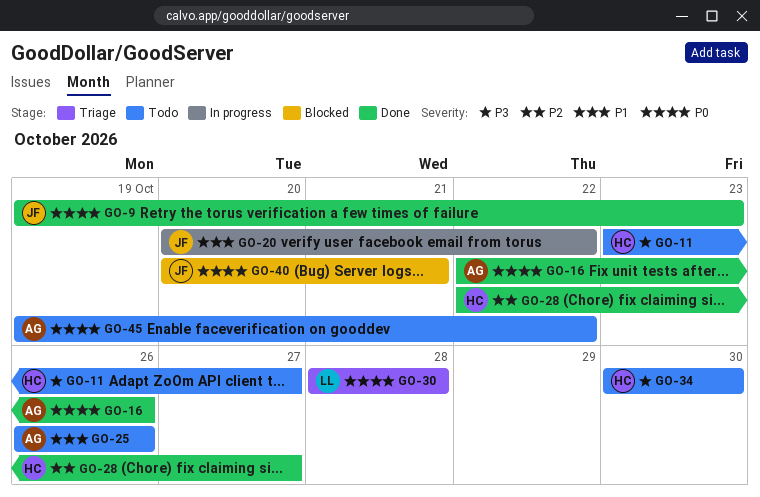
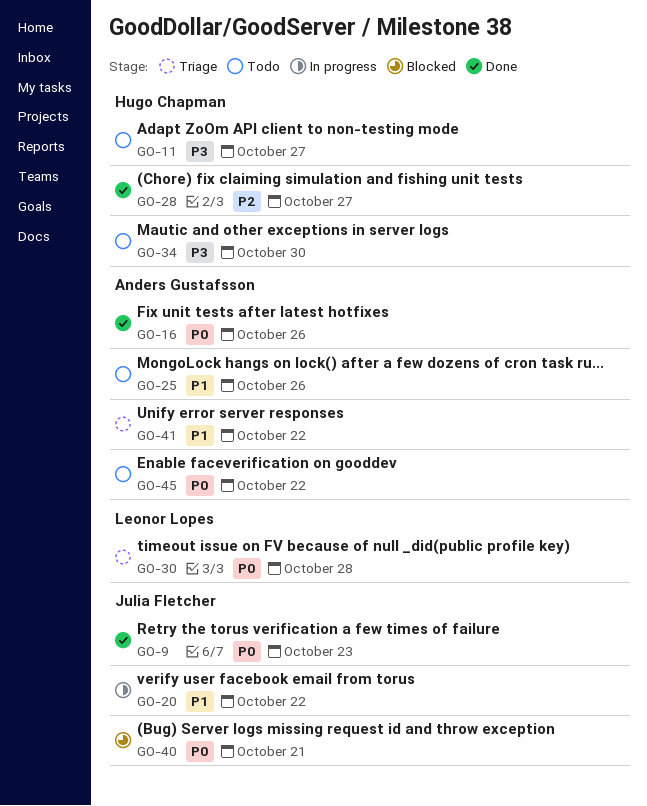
GO-41: none -> present

